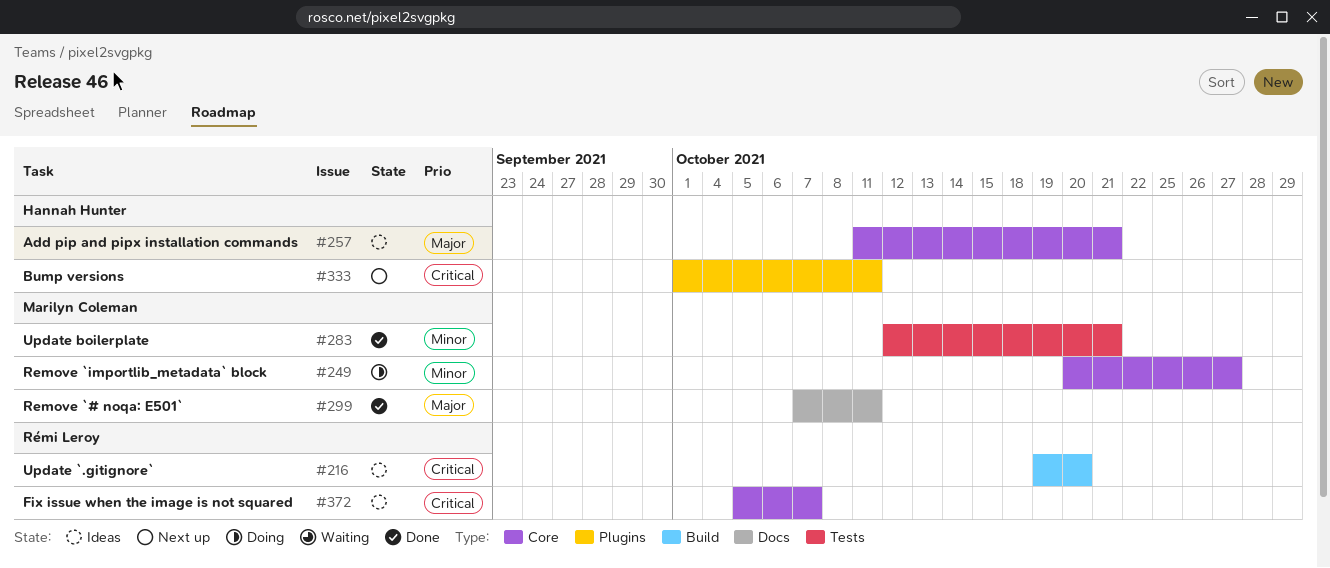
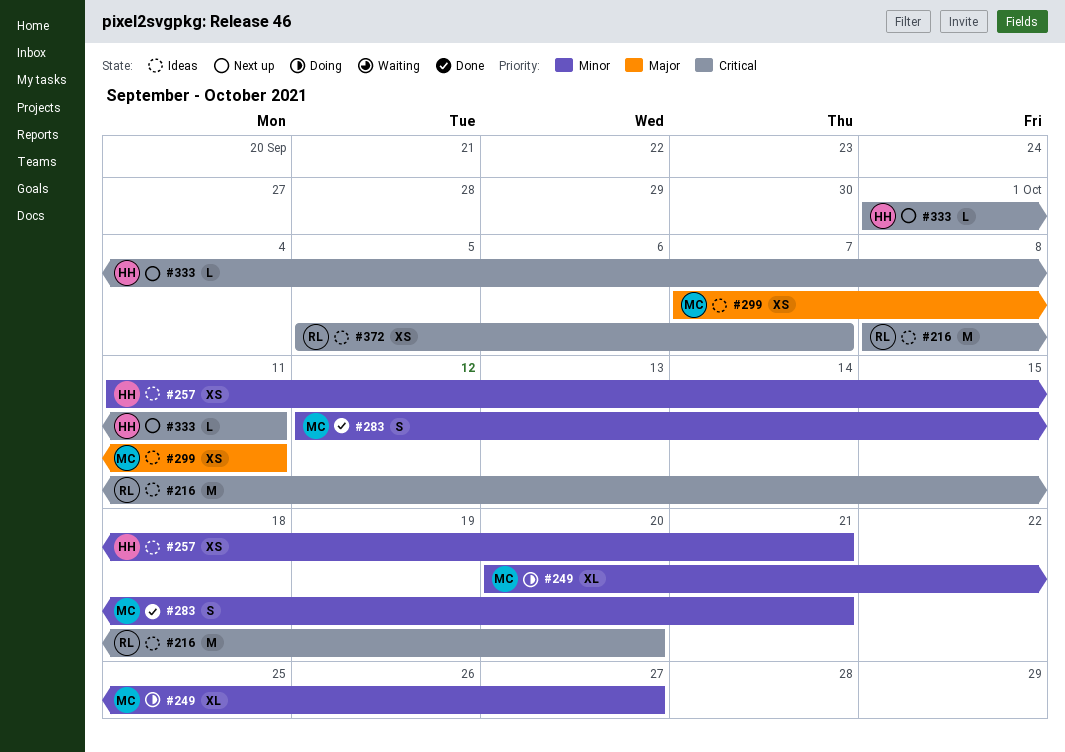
#216, start: Oct 19 -> Oct 8
#257, priority: Major -> Minor
#299, status: Done -> Ideas

